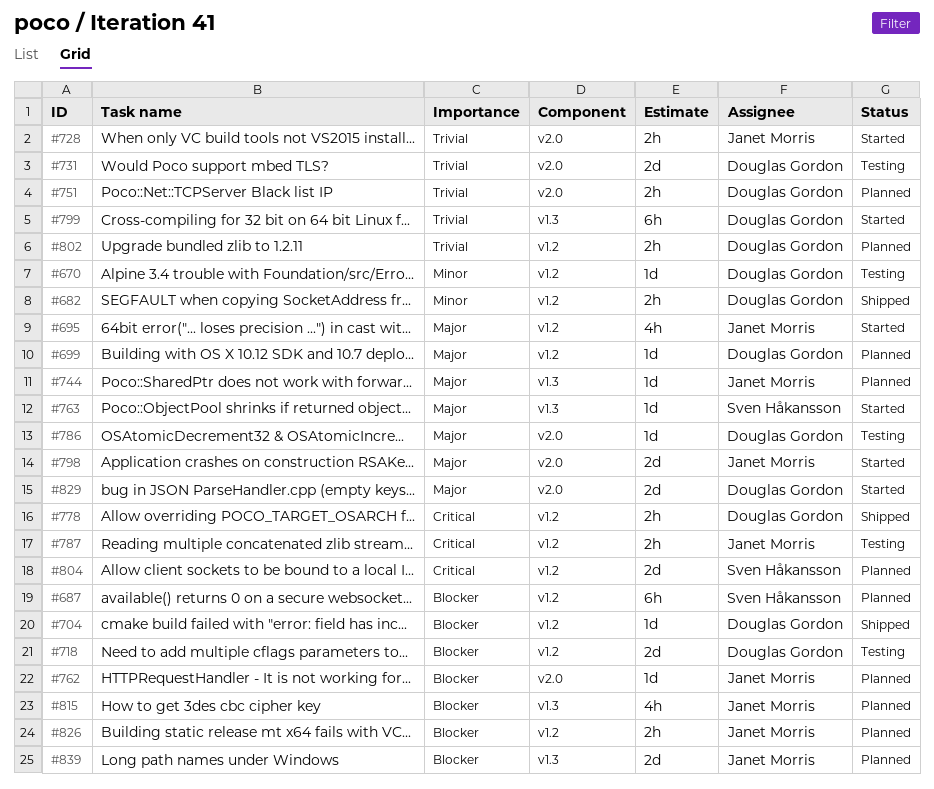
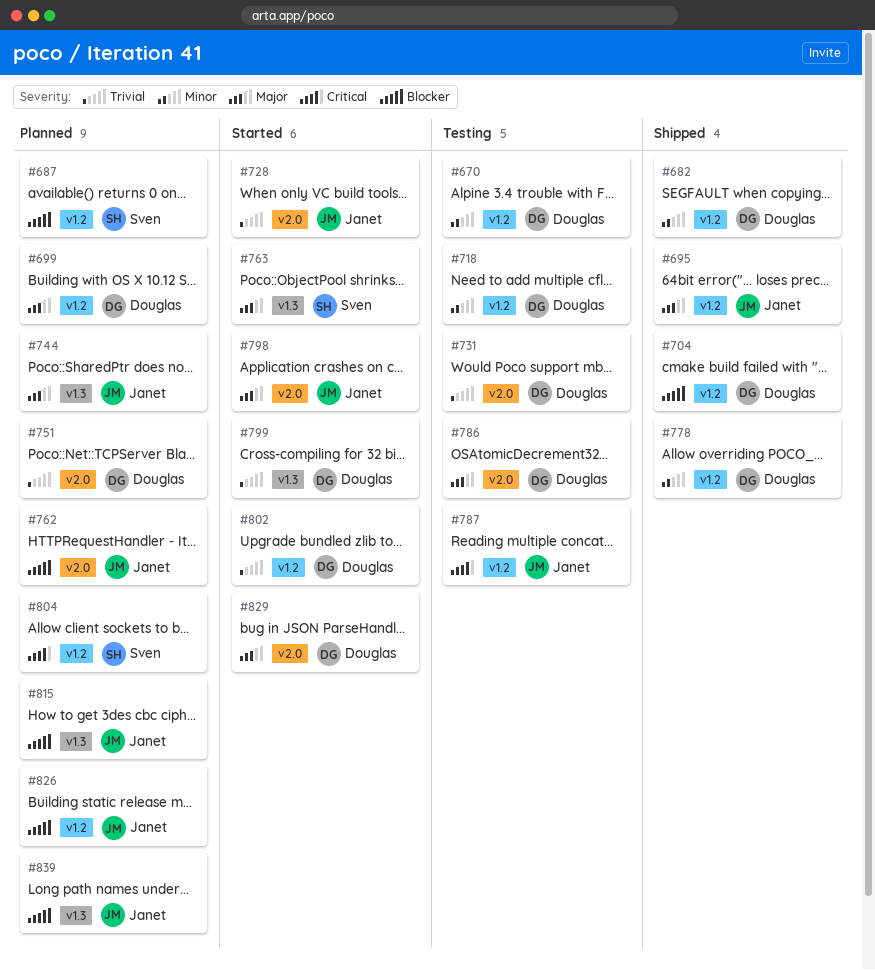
#695, status: Started -> Shipped
#718, priority: Blocker -> Minor
#778, priority: Critical -> Minor
#802, status: Planned -> Started

